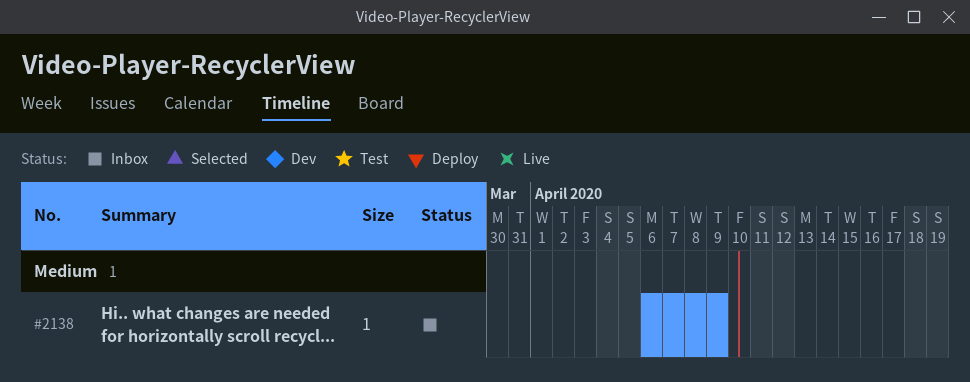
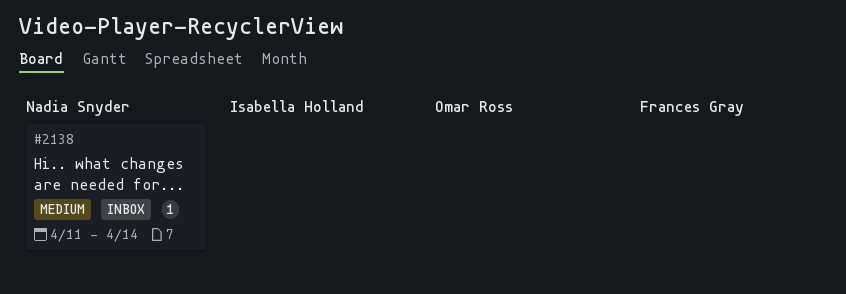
#2138, start: Apr 6 -> Apr 11
#2138, due: Apr 9 -> Apr 14

